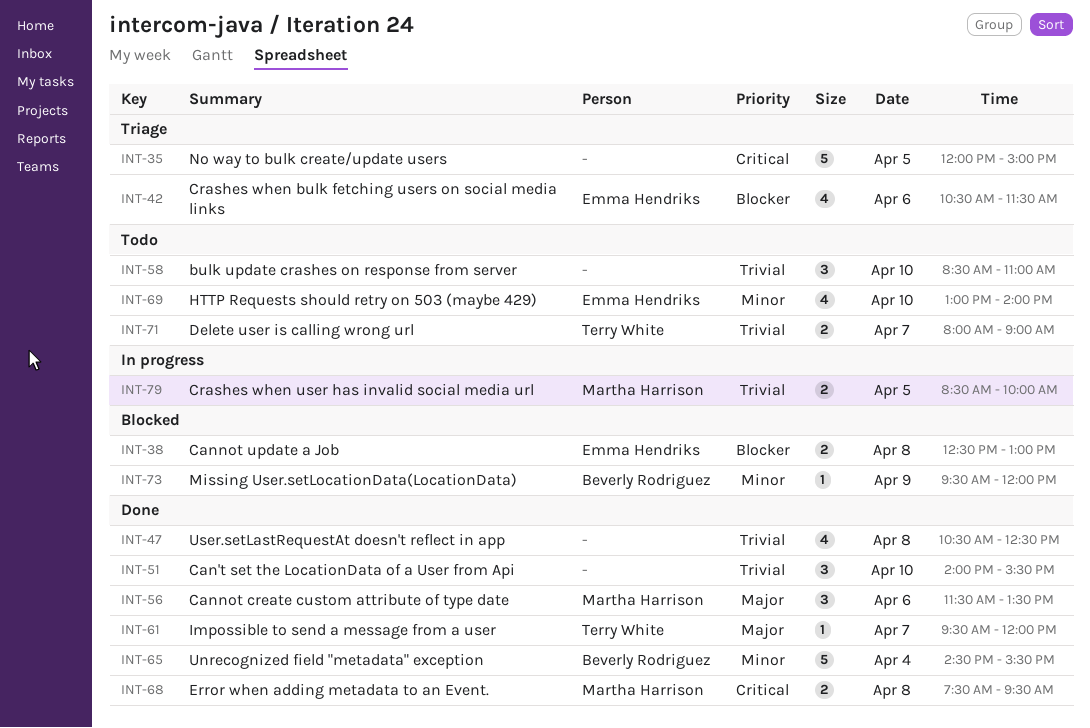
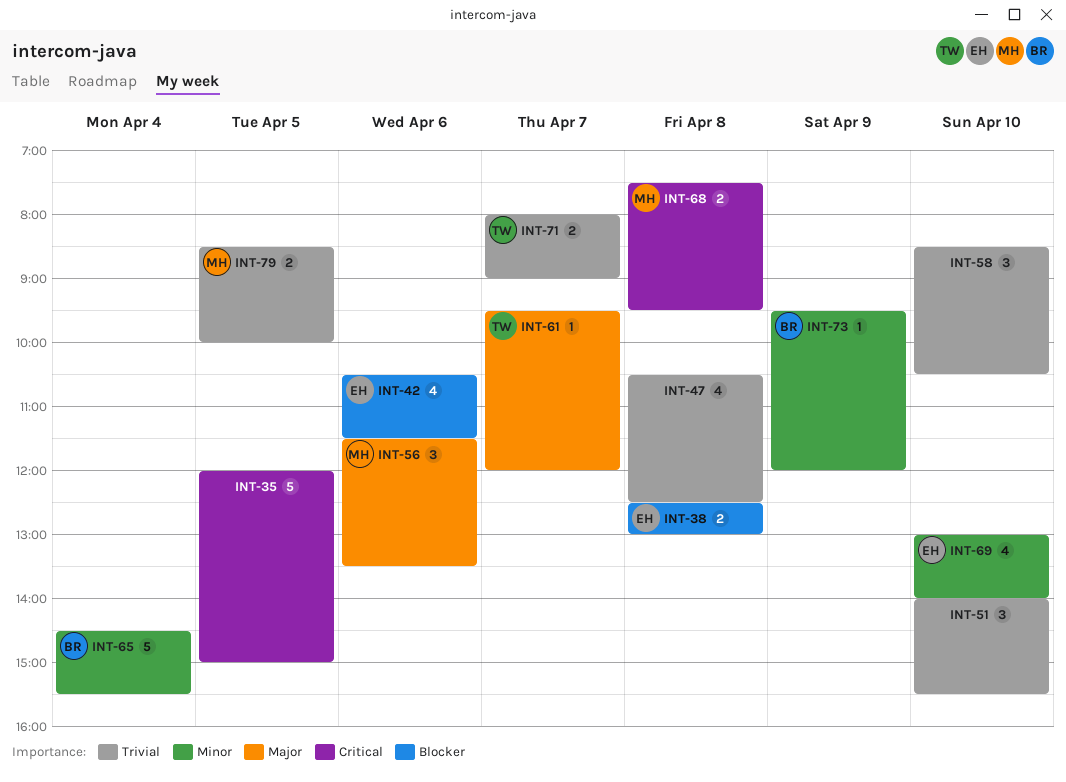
INT-58, ends: 11:00 -> 10:30

